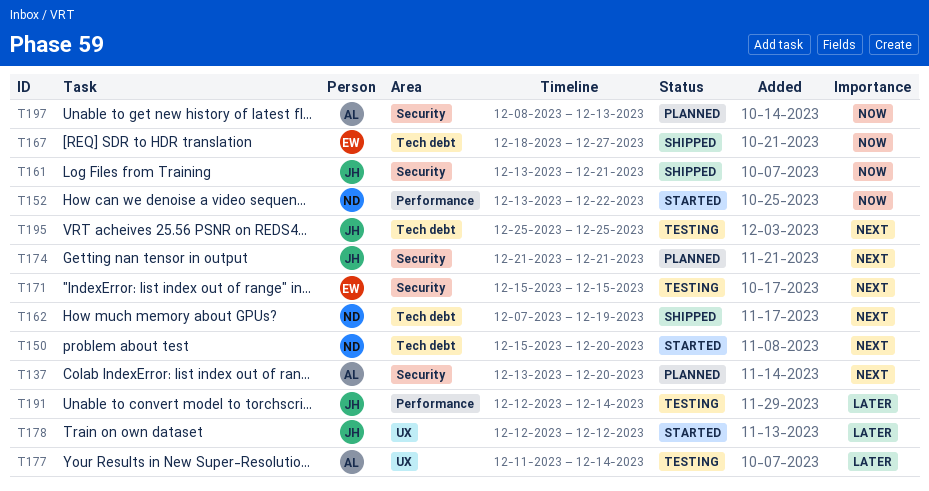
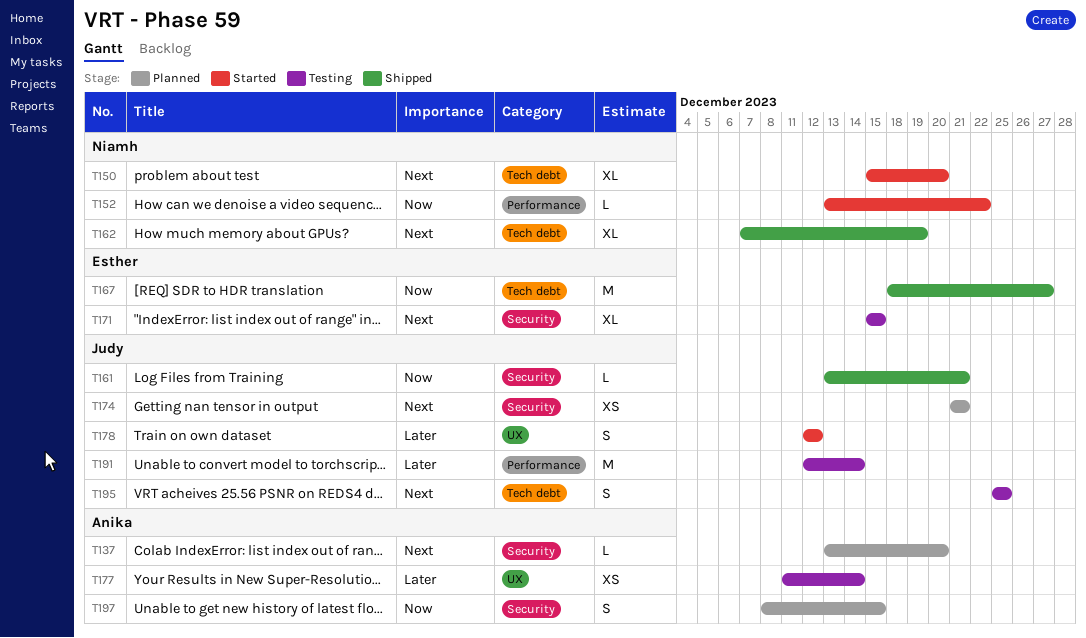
T197, due: Dec 13 -> Dec 15

